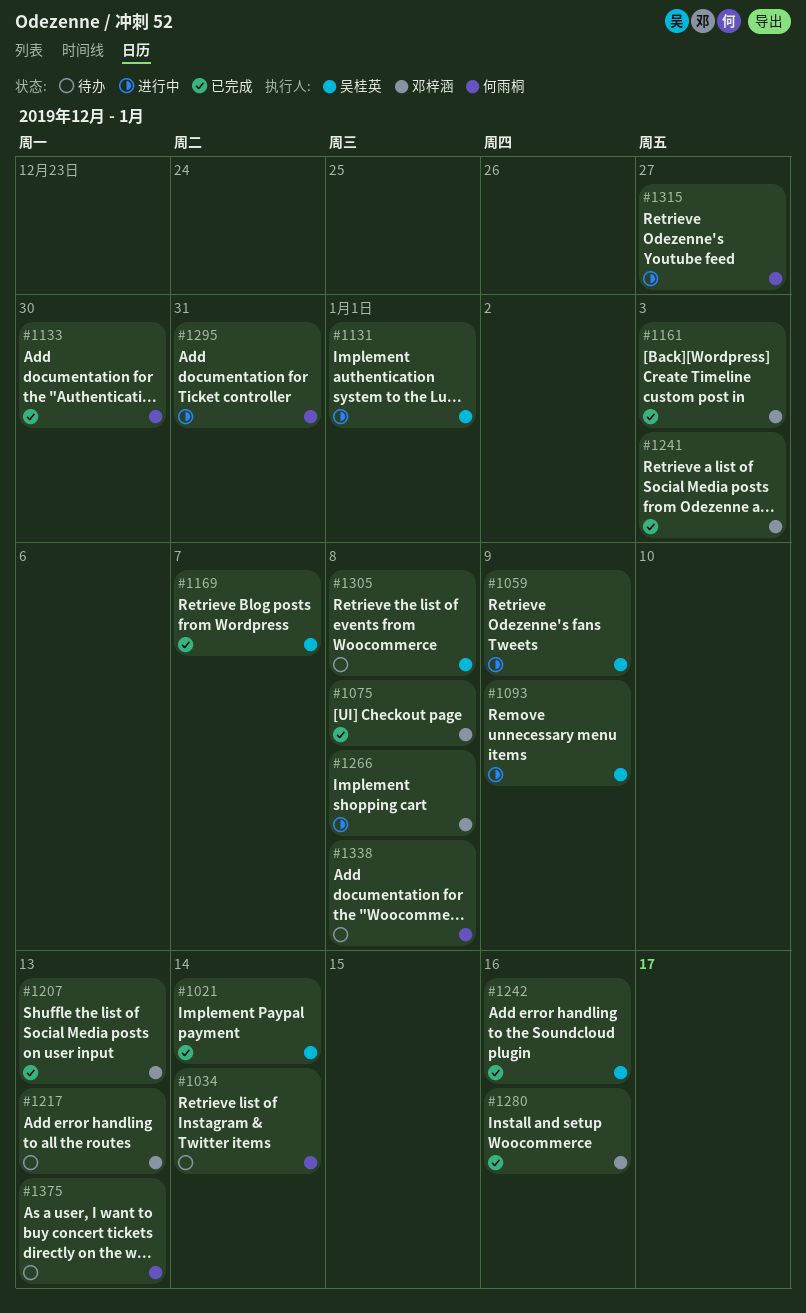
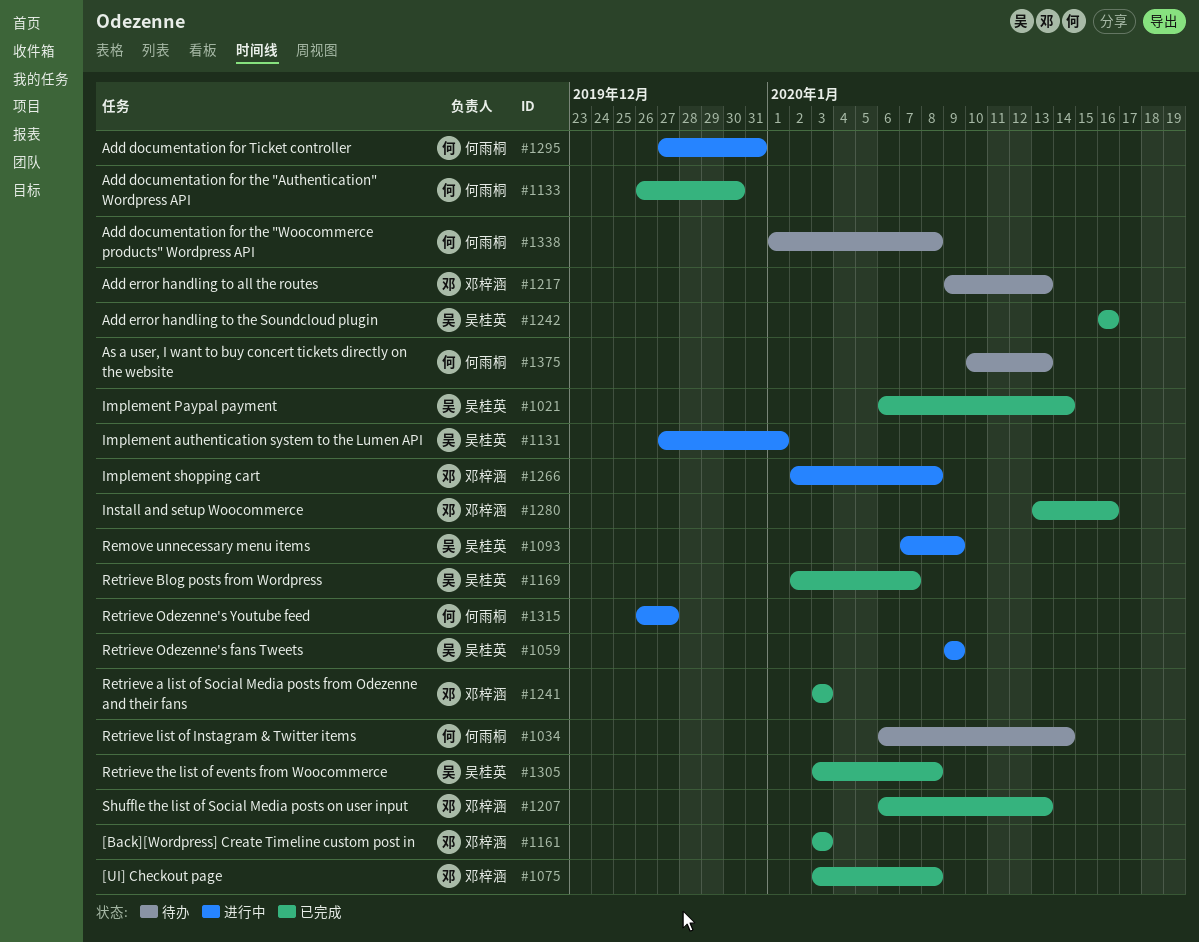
#1305, status: 待办 -> 已完成

